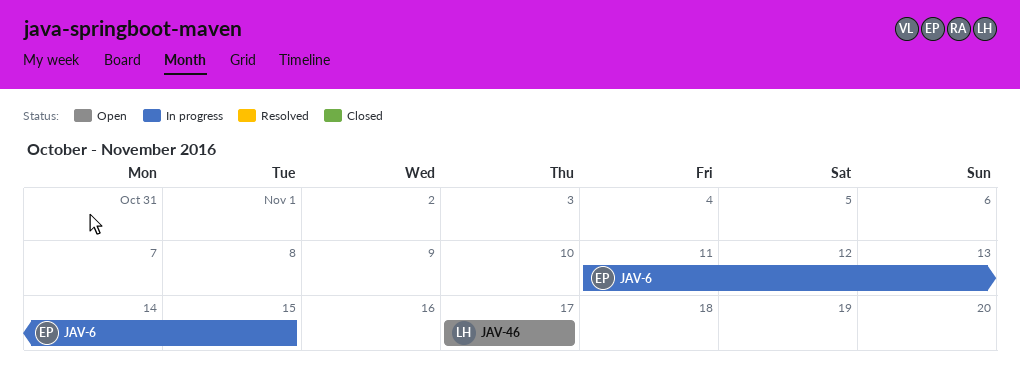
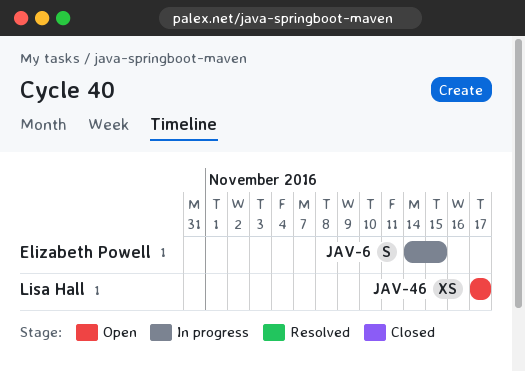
JAV-6, start: Nov 11 -> Nov 14

